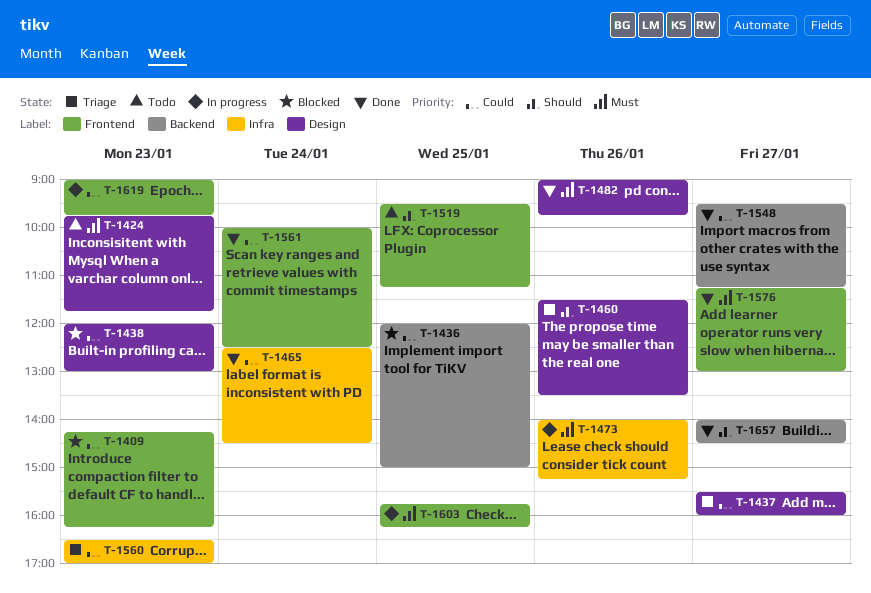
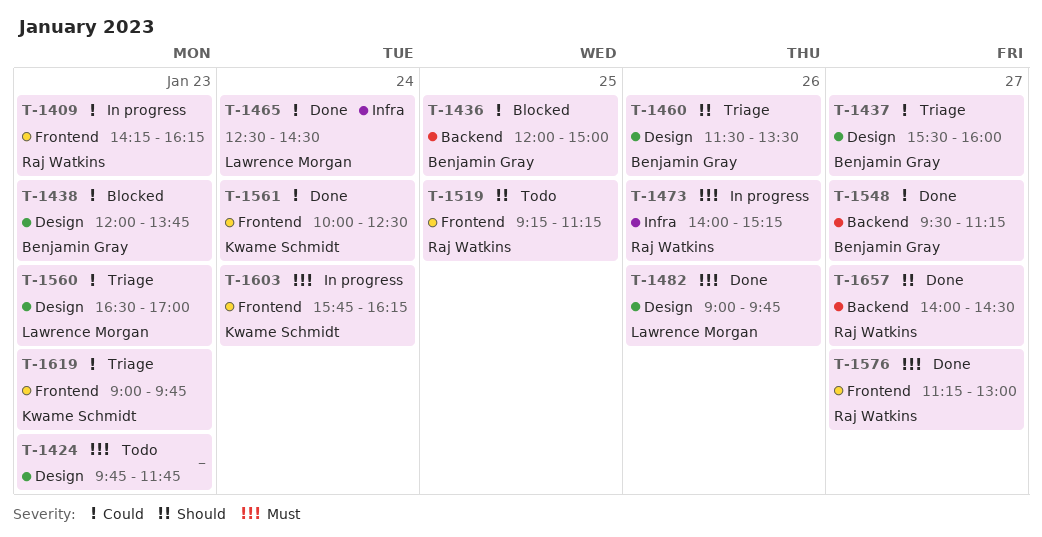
T-1409, status: Blocked -> In progress
T-1438, ends: 13:00 -> 13:45
T-1519, begins: 09:30 -> 09:15
T-1560, label: Infra -> Design
T-1603, day: Jan 25 -> Jan 24
T-1619, status: In progress -> Triage

